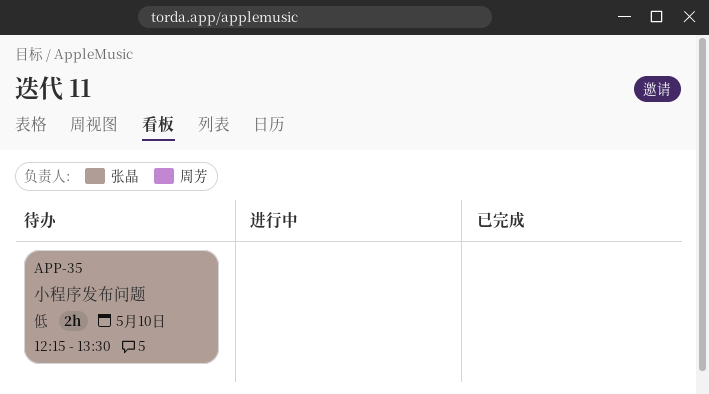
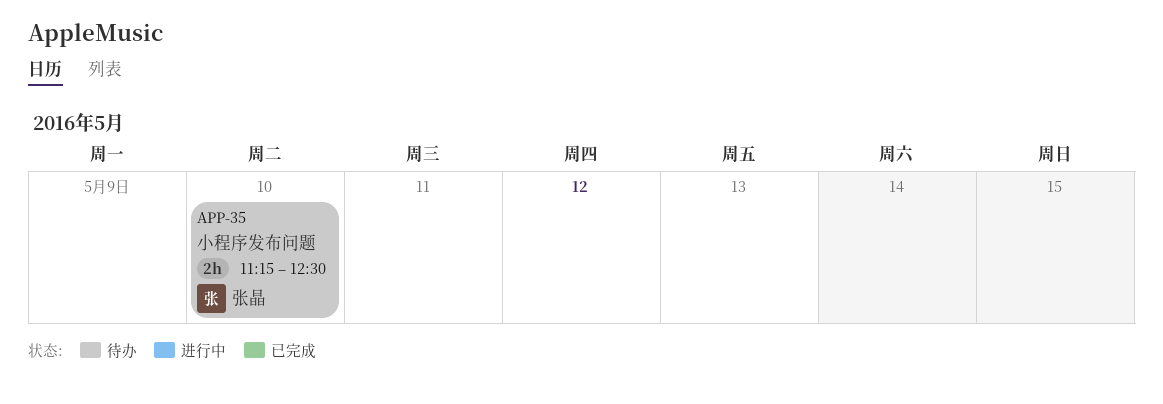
APP-35, begins: 12:15 -> 11:15
APP-35, ends: 13:30 -> 12:30

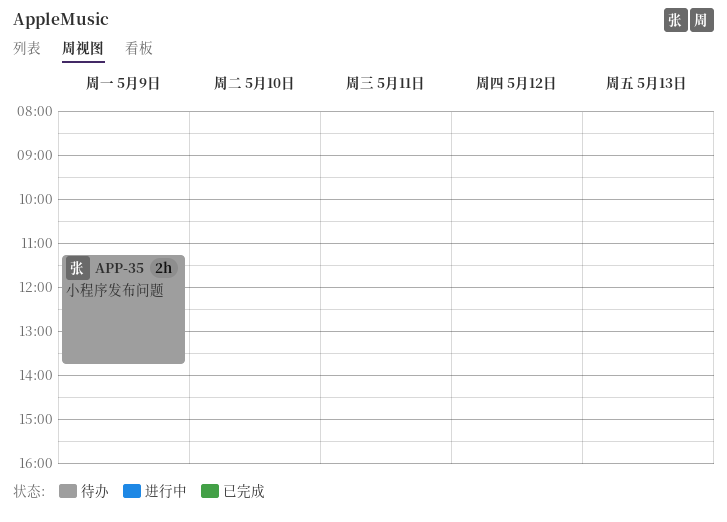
APP-35, day: May 10 -> May 9
APP-35, ends: 12:30 -> 13:45

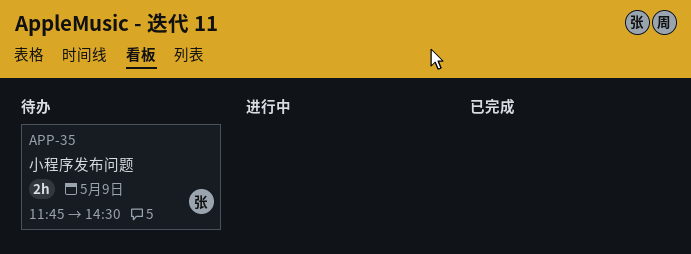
APP-35, begins: 11:15 -> 11:45
APP-35, ends: 13:45 -> 14:30

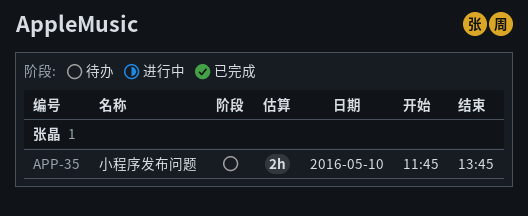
APP-35, day: May 9 -> May 10
APP-35, ends: 14:30 -> 13:45

